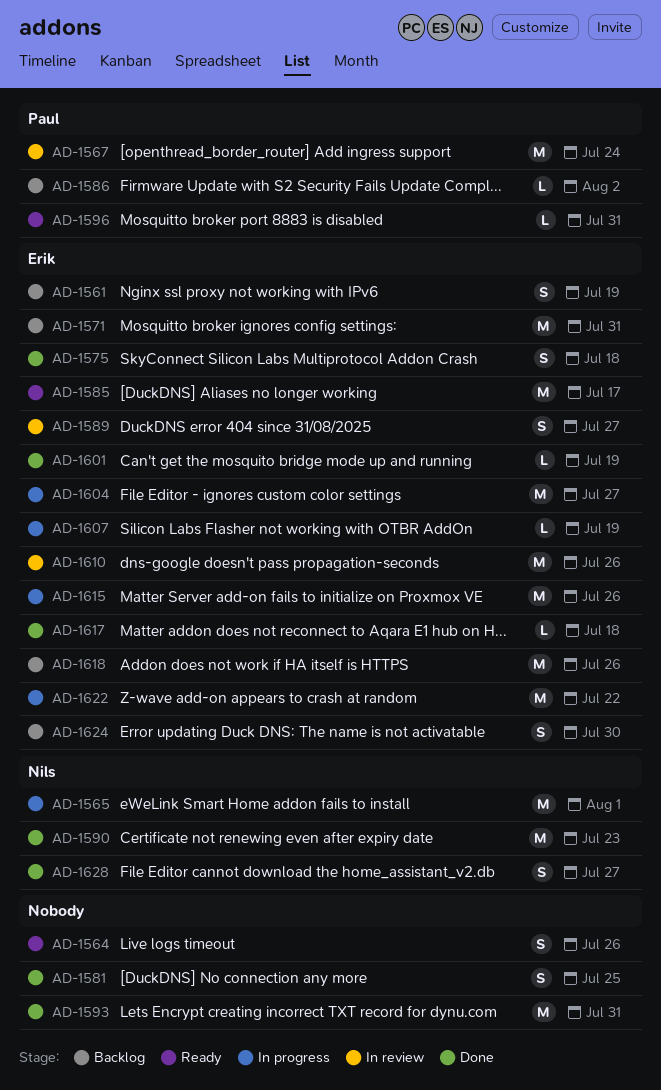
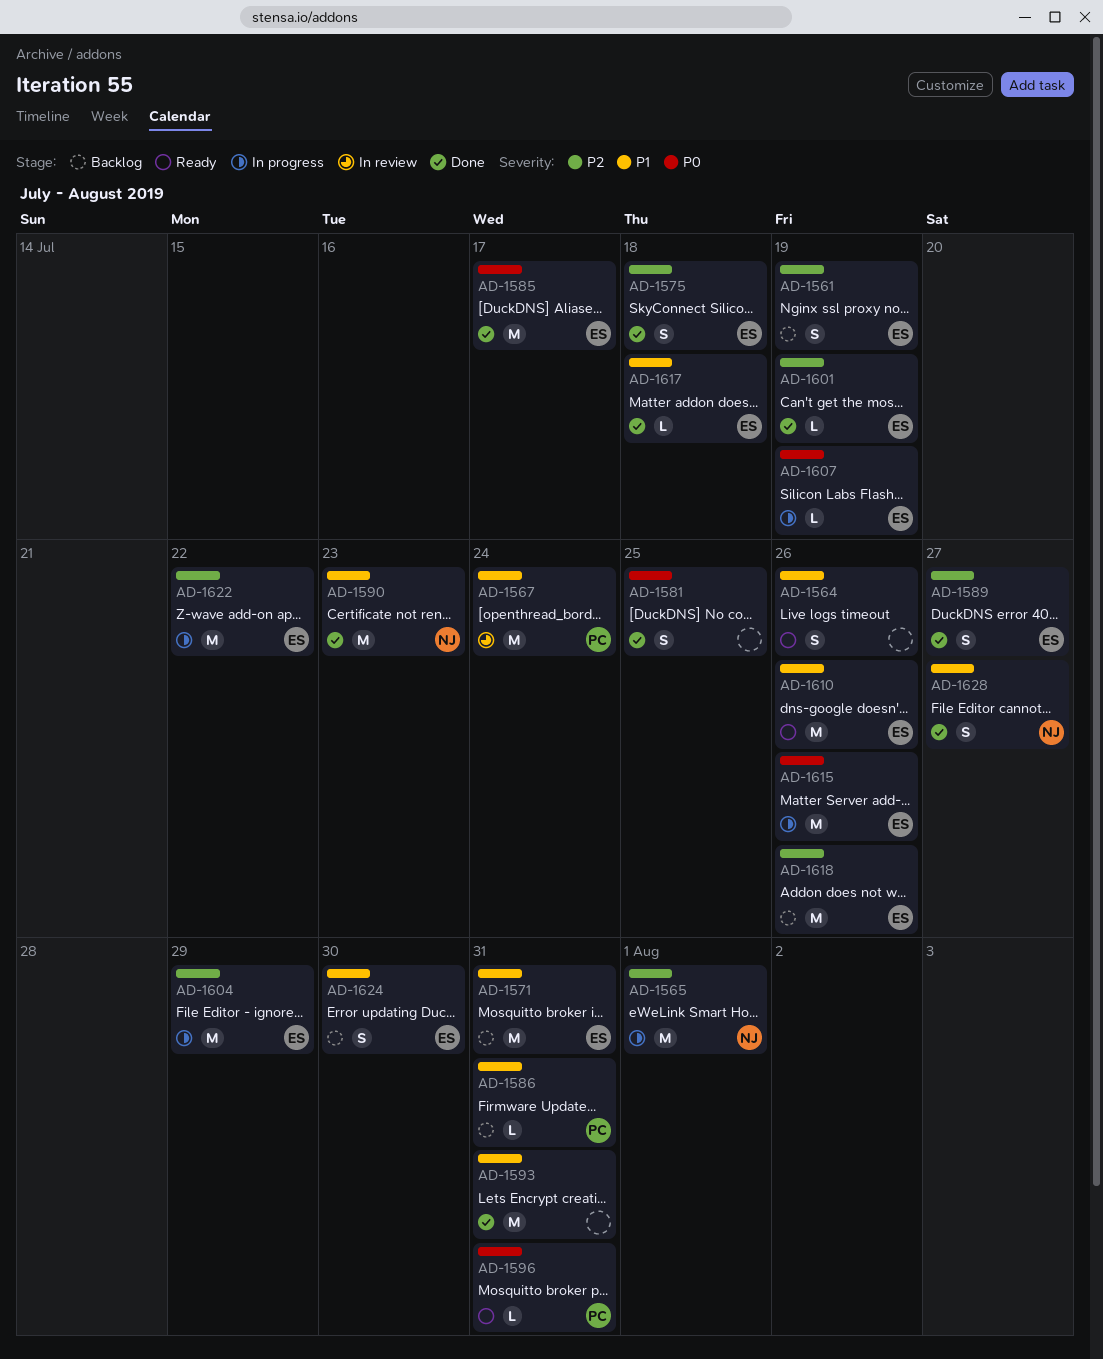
AD-1585, status: Ready -> Done
AD-1586, due: Aug 2 -> Jul 31
AD-1589, status: In review -> Done
AD-1604, due: Jul 27 -> Jul 29
AD-1610, status: In review -> Ready

